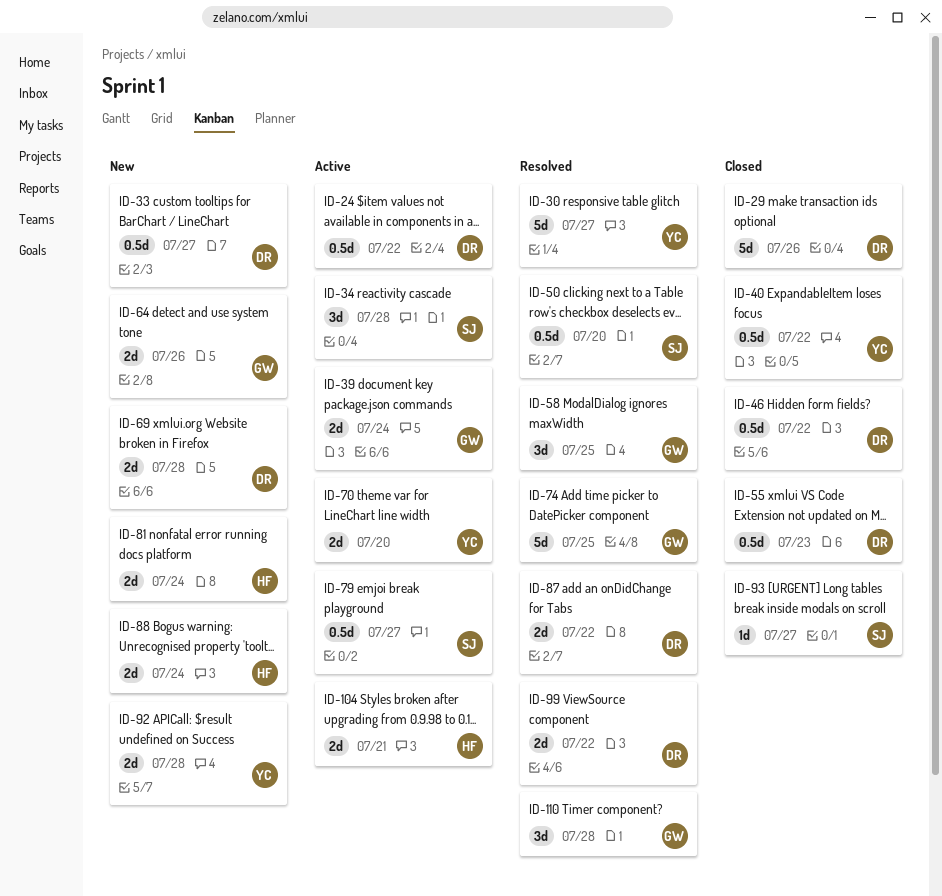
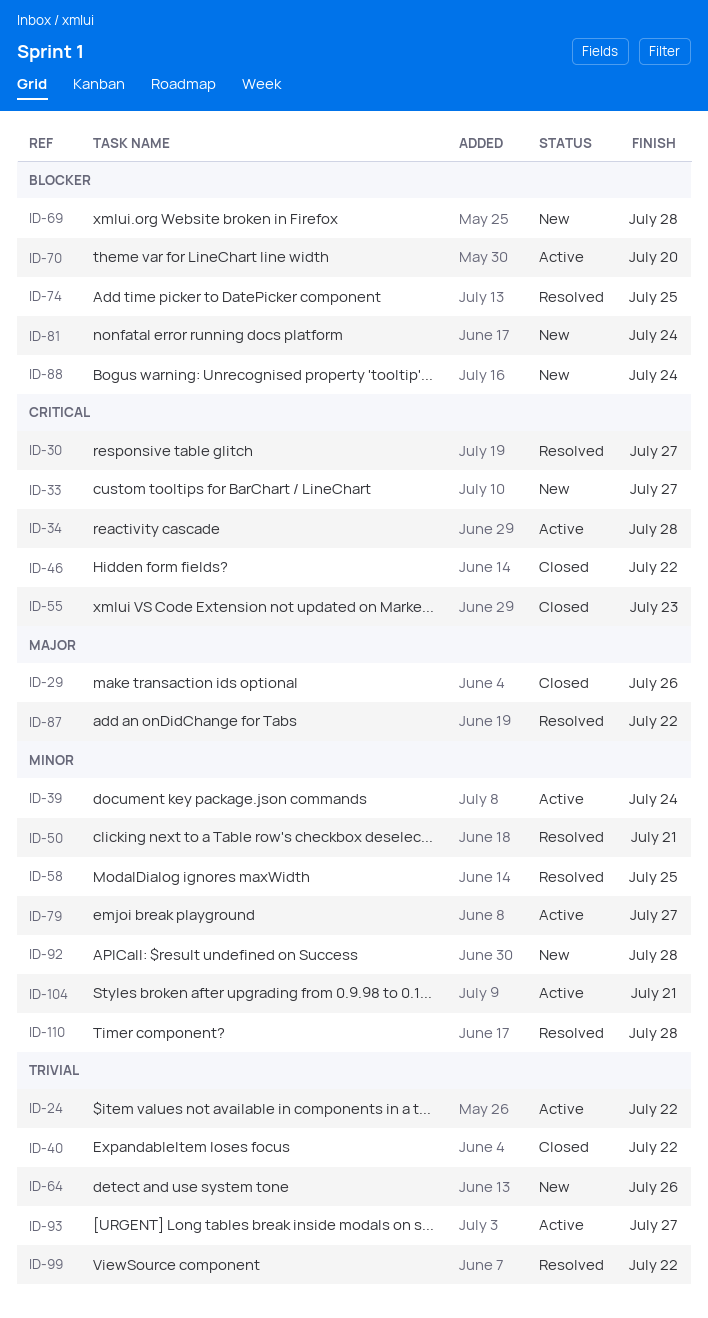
ID-50, due: Jul 20 -> Jul 21
ID-93, status: Closed -> Active

